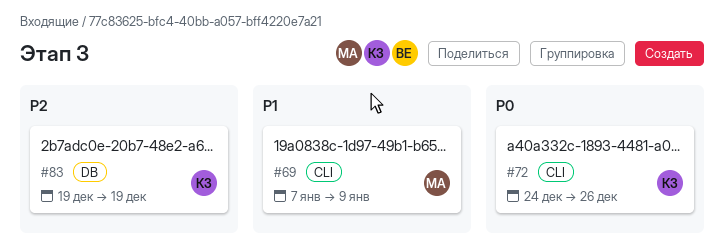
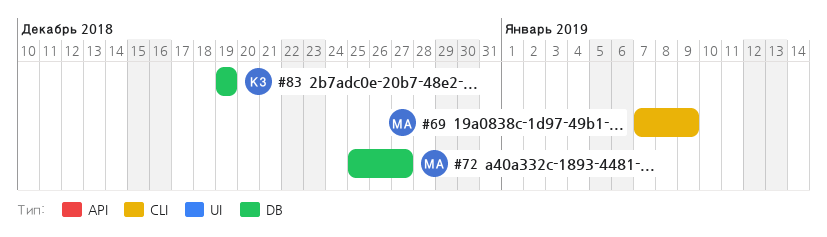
#72, owner: КЗ -> МА
#72, label: CLI -> DB
#72, start: Dec 24 -> Dec 25
#72, due: Dec 26 -> Dec 27

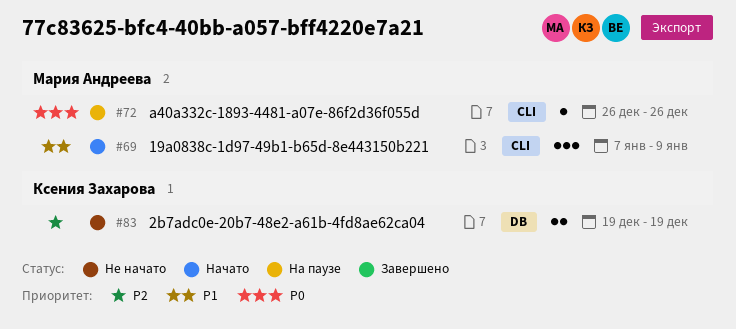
#72, label: DB -> CLI
#72, start: Dec 25 -> Dec 26
#72, due: Dec 27 -> Dec 26

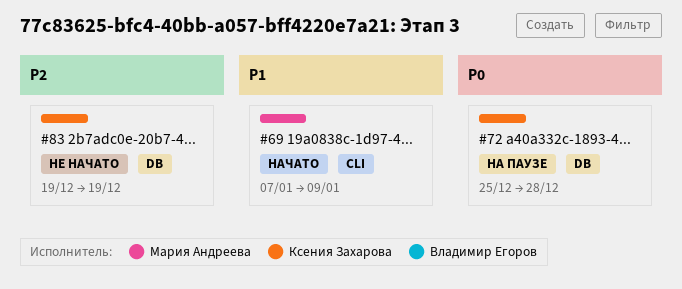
#72, owner: Мария Андреева -> Ксения Захарова
#72, label: CLI -> DB
#72, start: Dec 26 -> Dec 25
#72, due: Dec 26 -> Dec 28

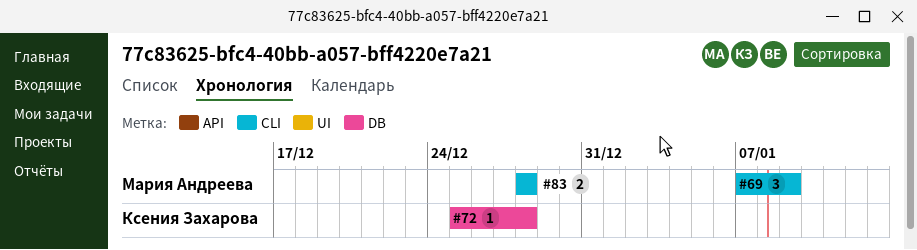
#83, owner: Ксения Захарова -> Мария Андреева
#83, label: DB -> CLI
#83, start: Dec 19 -> Dec 28
#83, due: Dec 19 -> Dec 28

